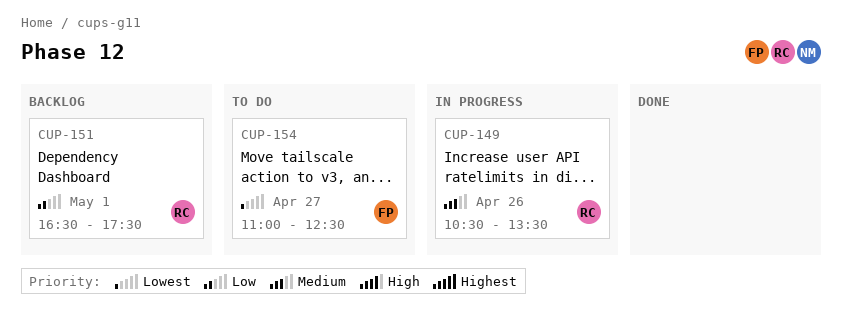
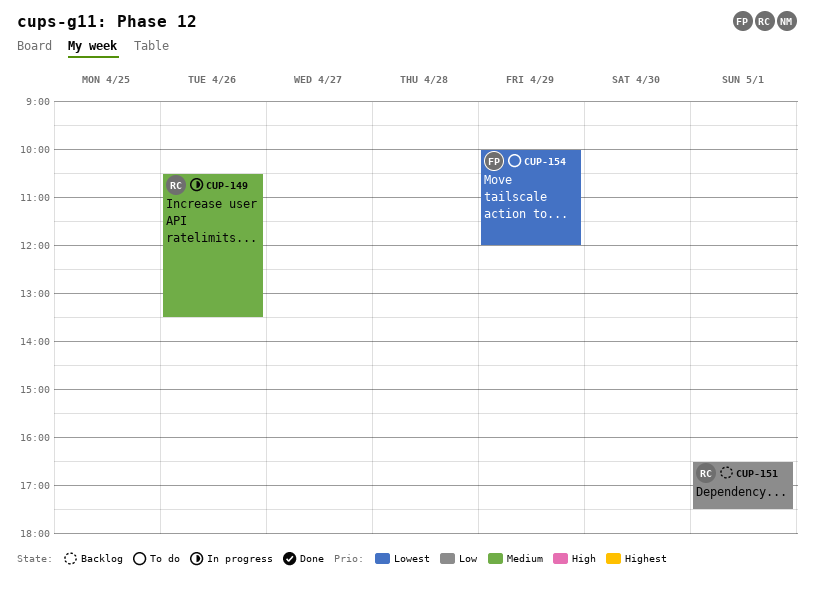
CUP-154, day: Apr 27 -> Apr 29
CUP-154, begins: 11:00 -> 10:00
CUP-154, ends: 12:30 -> 12:00

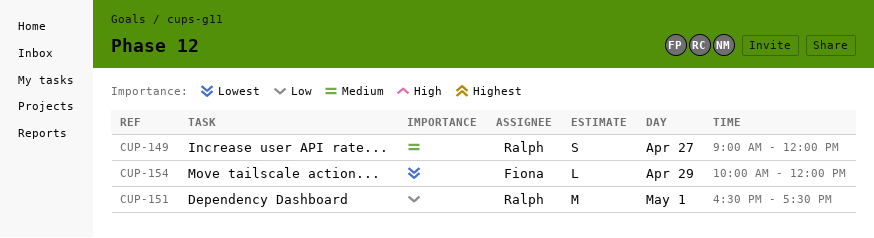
CUP-149, day: Apr 26 -> Apr 27
CUP-149, begins: 10:30 -> 09:00
CUP-149, ends: 13:30 -> 12:00

